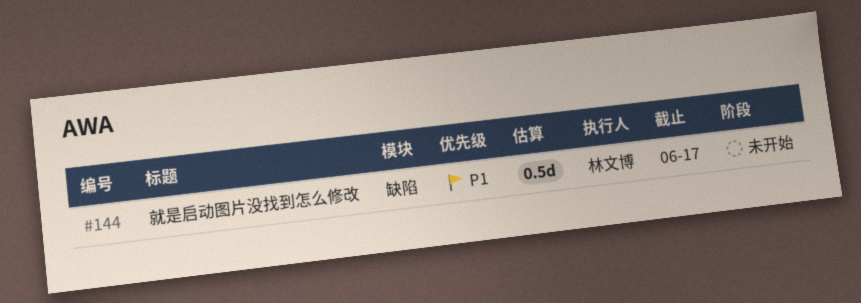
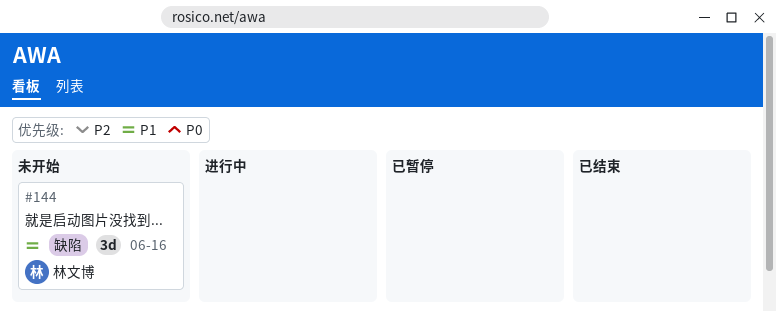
#144, estimate: 0.5d -> 3d
#144, due: Jun 17 -> Jun 16

